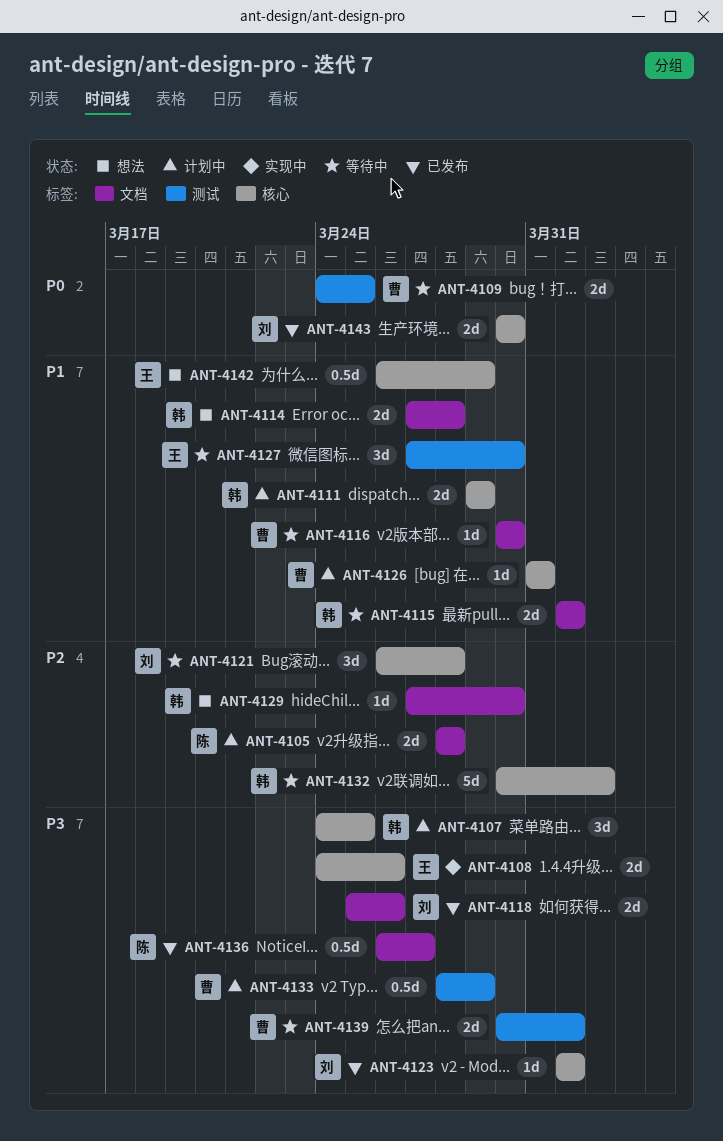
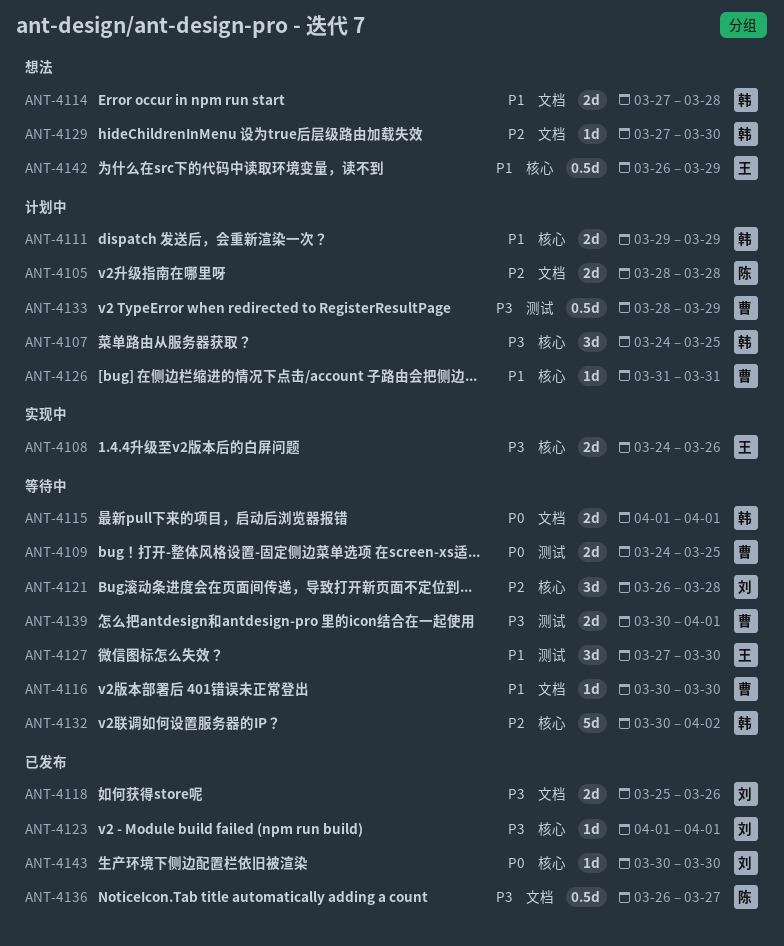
ANT-4115, priority: P1 -> P0
ANT-4143, estimate: 2d -> 1d

